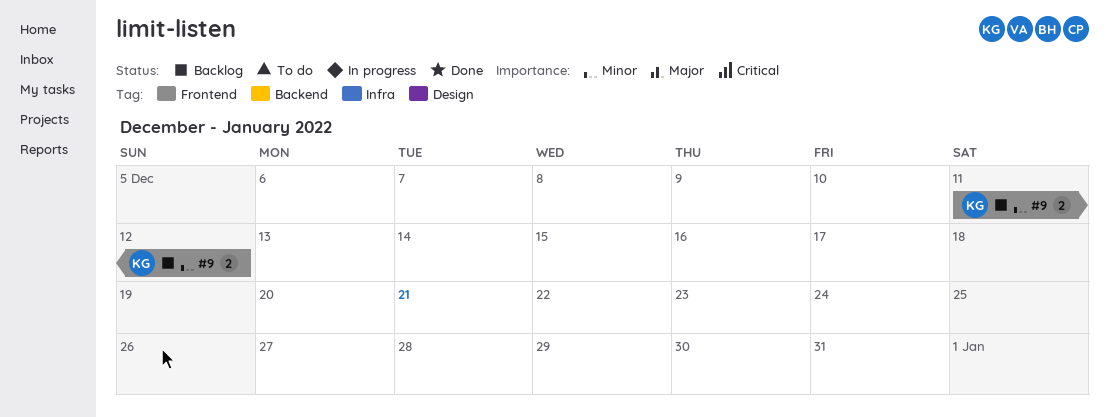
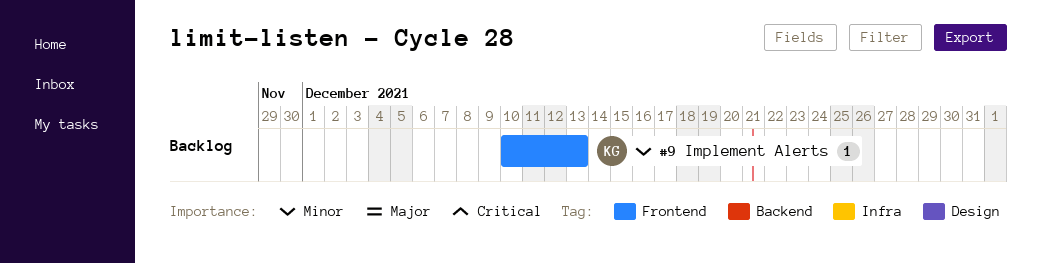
#9, estimate: 2 -> 1
#9, start: Dec 11 -> Dec 10
#9, due: Dec 12 -> Dec 13

